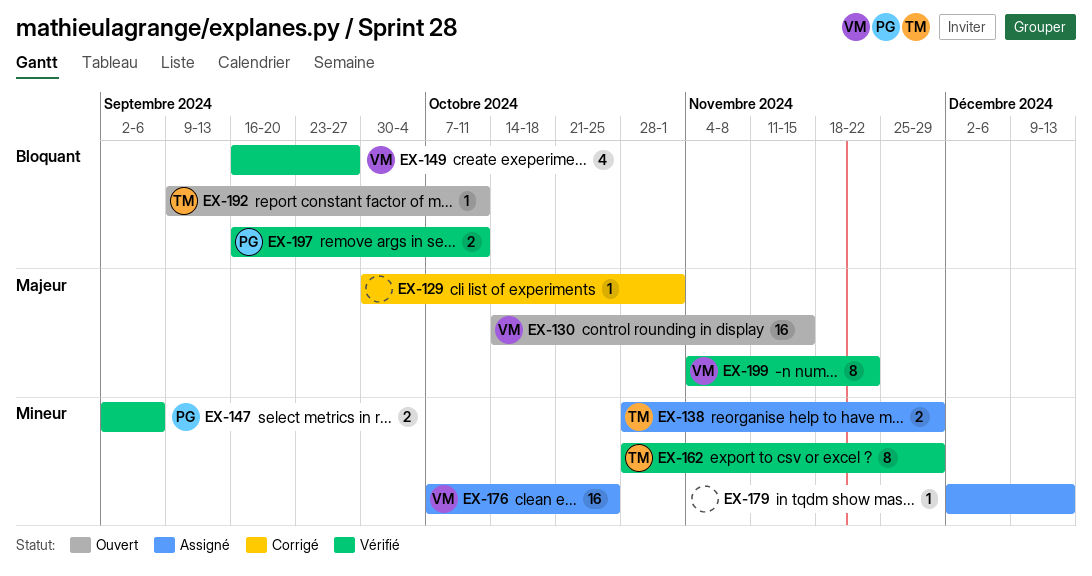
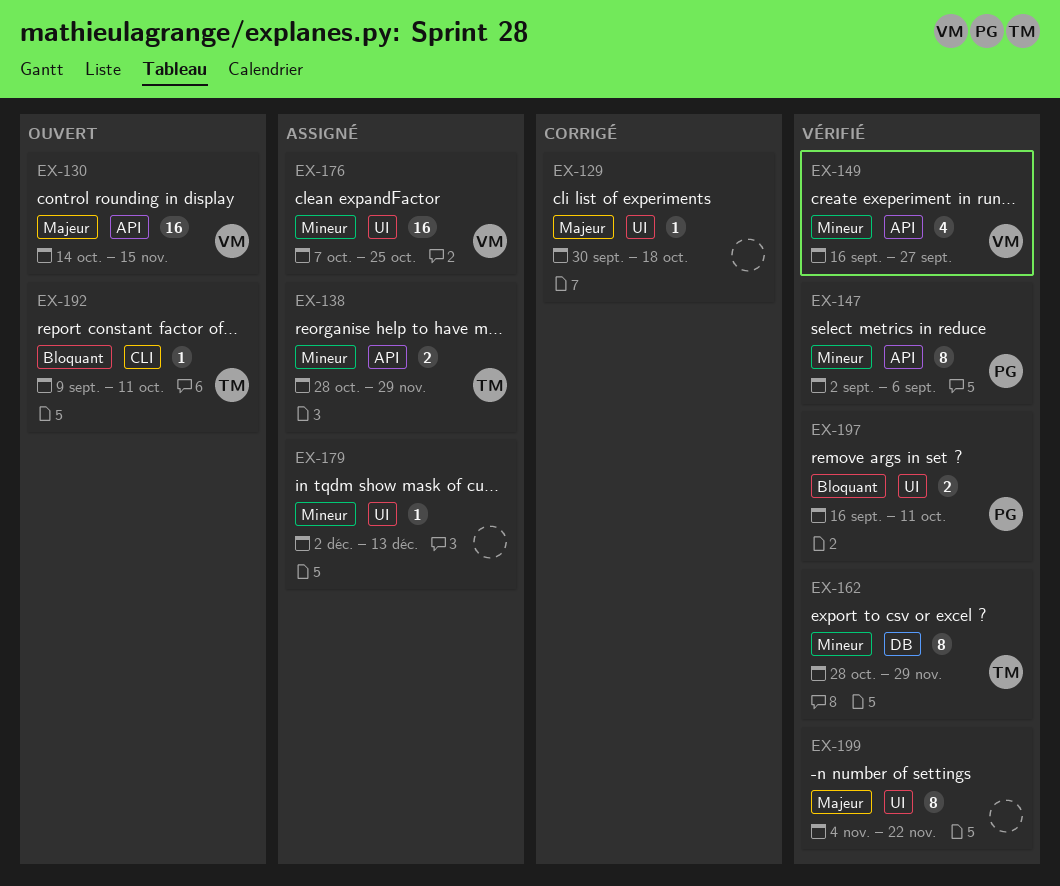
EX-129, due: Nov 1 -> Oct 18
EX-147, estimate: 2 -> 8
EX-149, priority: Bloquant -> Mineur
EX-199, owner: VM -> none

